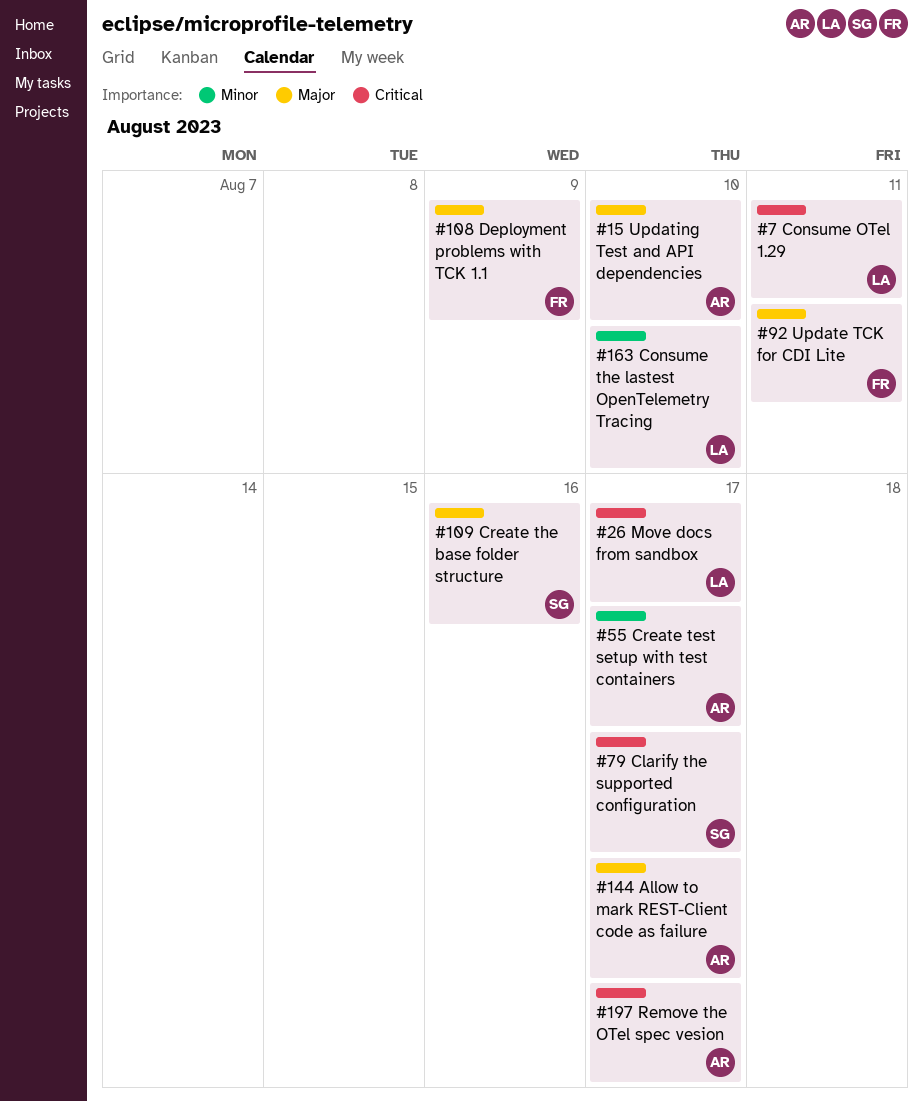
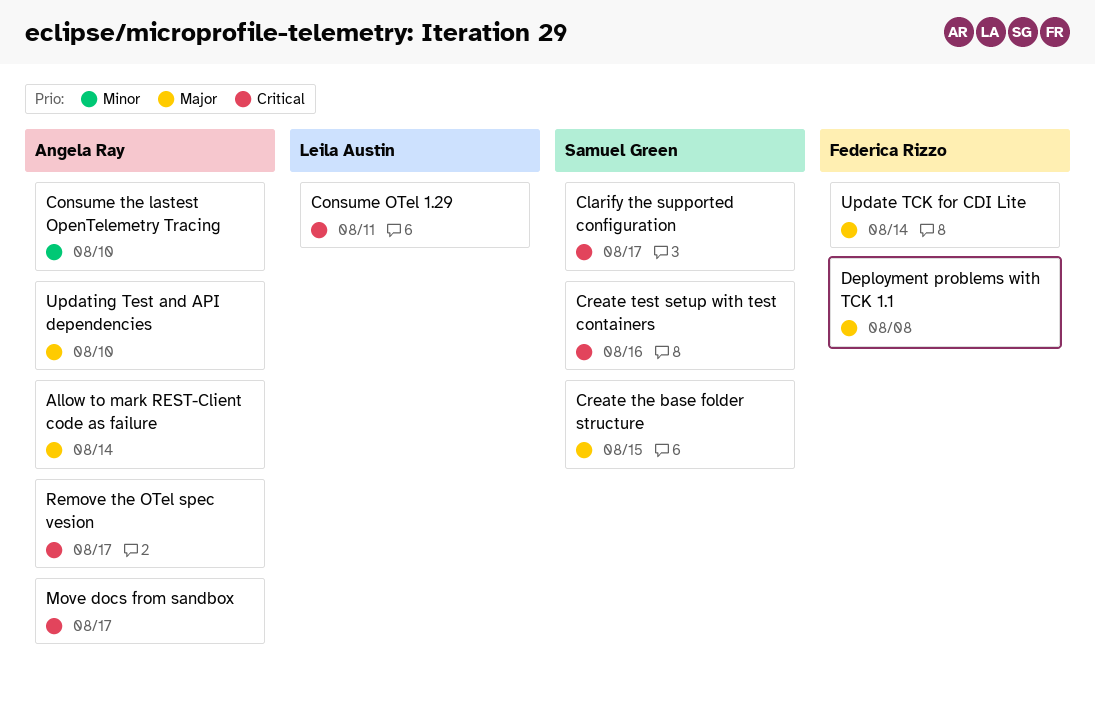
Allow to mark REST-Client code as failure, due: Aug 17 -> Aug 14
Consume the lastest OpenTelemetry Tracing, owner: Leila Austin -> Angela Ray
Create test setup with test containers, owner: Angela Ray -> Samuel Green
Create test setup with test containers, priority: Minor -> Critical
Create test setup with test containers, due: Aug 17 -> Aug 16
Create the base folder structure, due: Aug 16 -> Aug 15
Deployment problems with TCK 1.1, due: Aug 9 -> Aug 8
Move docs from sandbox, owner: Leila Austin -> Angela Ray
Update TCK for CDI Lite, due: Aug 11 -> Aug 14

